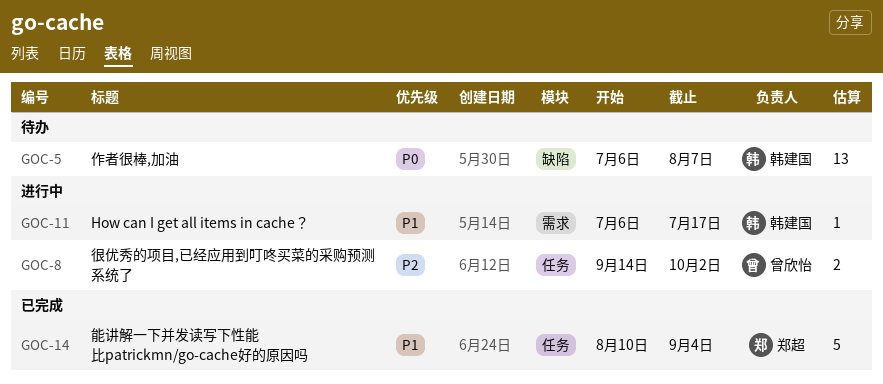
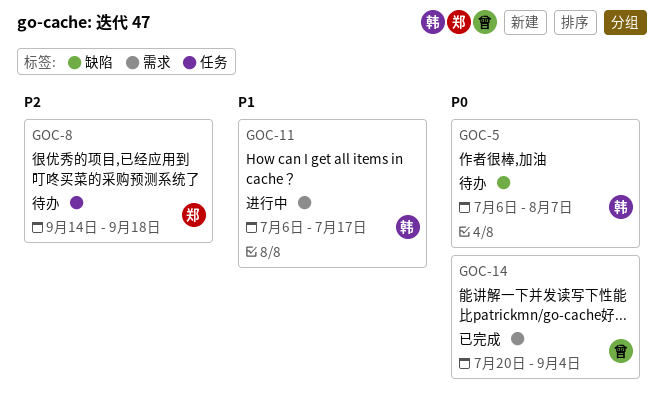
GOC-8, status: 进行中 -> 待办
GOC-8, owner: 曾欣怡 -> 郑超
GOC-8, due: Oct 2 -> Sep 18
GOC-14, owner: 郑超 -> 曾欣怡
GOC-14, priority: P1 -> P0
GOC-14, label: 任务 -> 需求
GOC-14, start: Aug 10 -> Jul 20

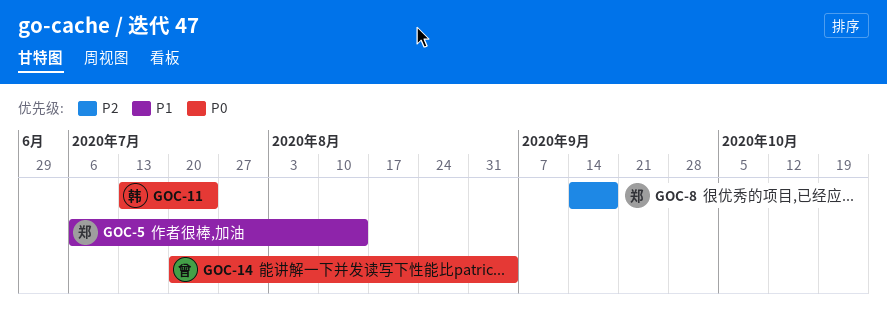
GOC-5, owner: 韩 -> 郑
GOC-5, priority: P0 -> P1
GOC-5, due: Aug 7 -> Aug 14
GOC-11, priority: P1 -> P0
GOC-11, start: Jul 6 -> Jul 13
GOC-11, due: Jul 17 -> Jul 24

